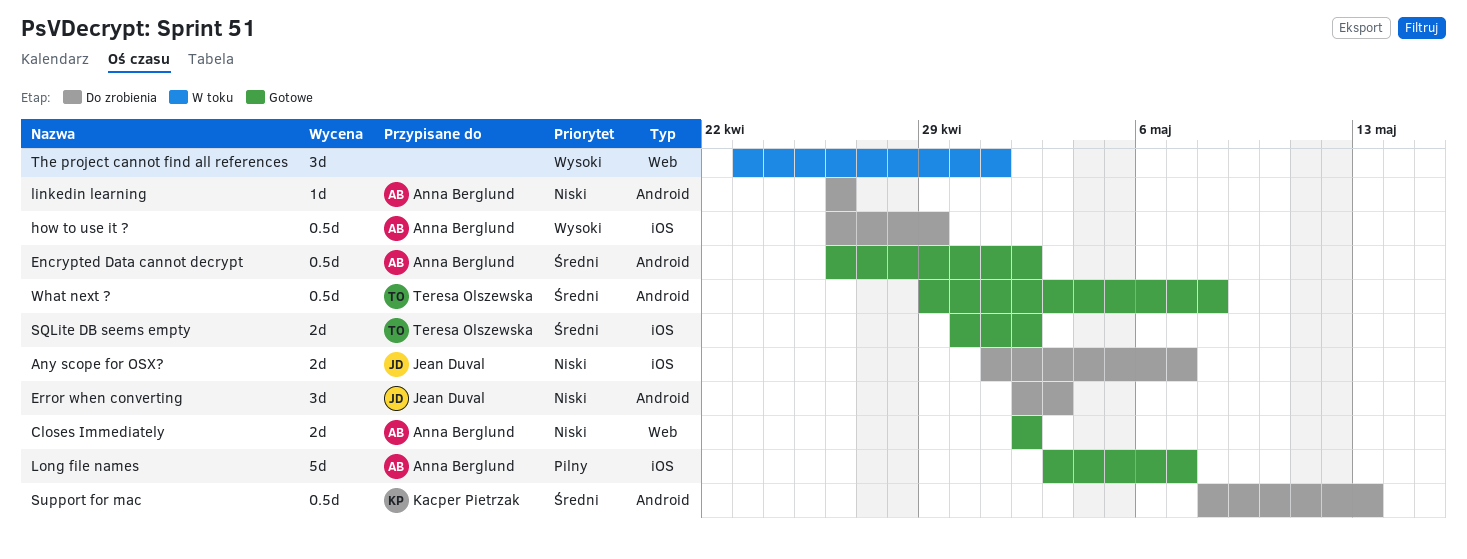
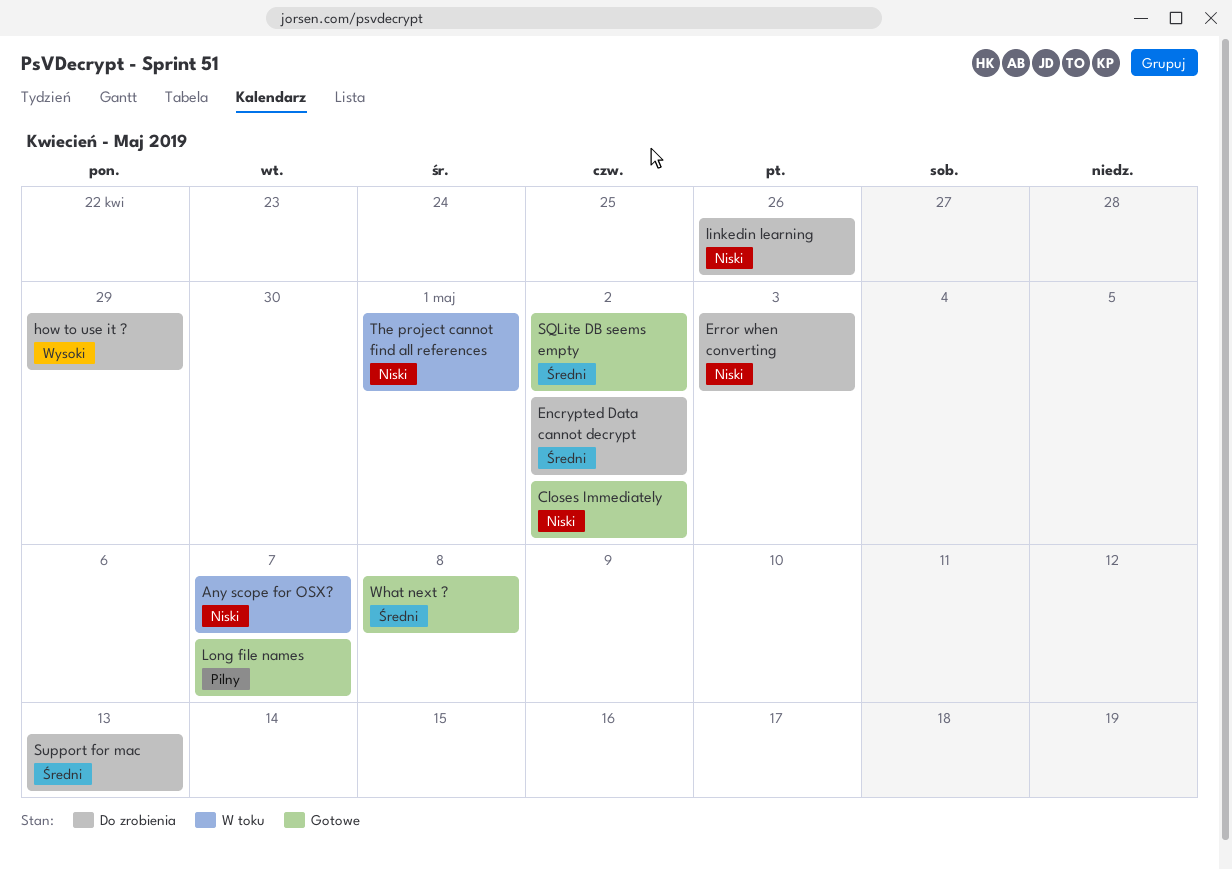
Any scope for OSX?, status: Do zrobienia -> W toku
Encrypted Data cannot decrypt, status: Gotowe -> Do zrobienia
The project cannot find all references, priority: Wysoki -> Niski

